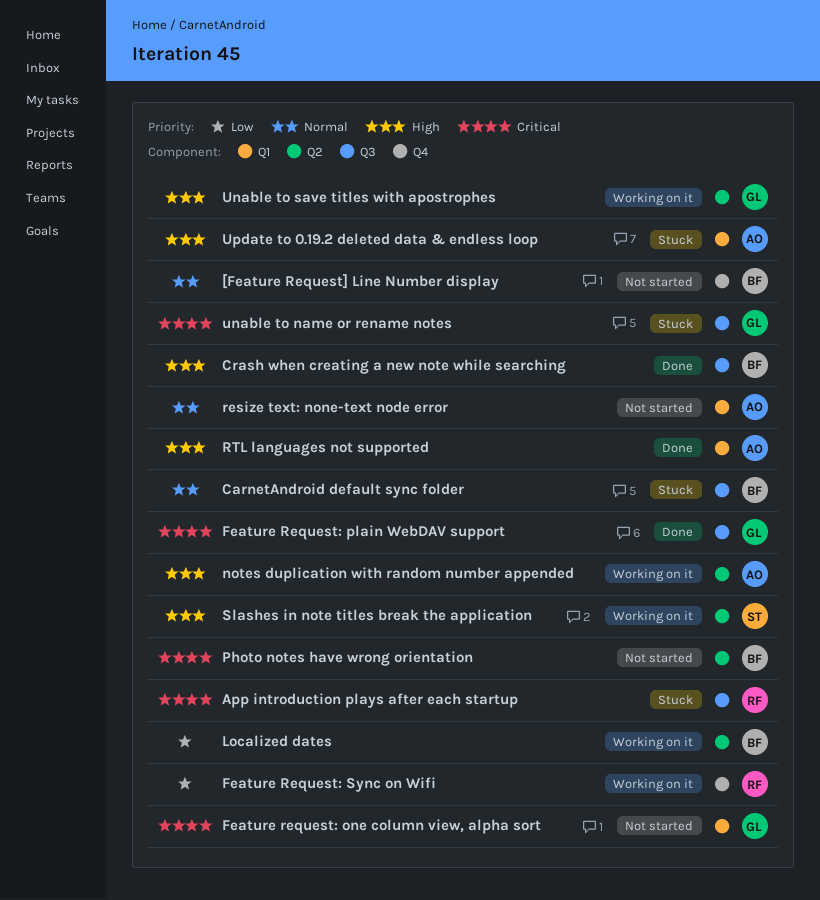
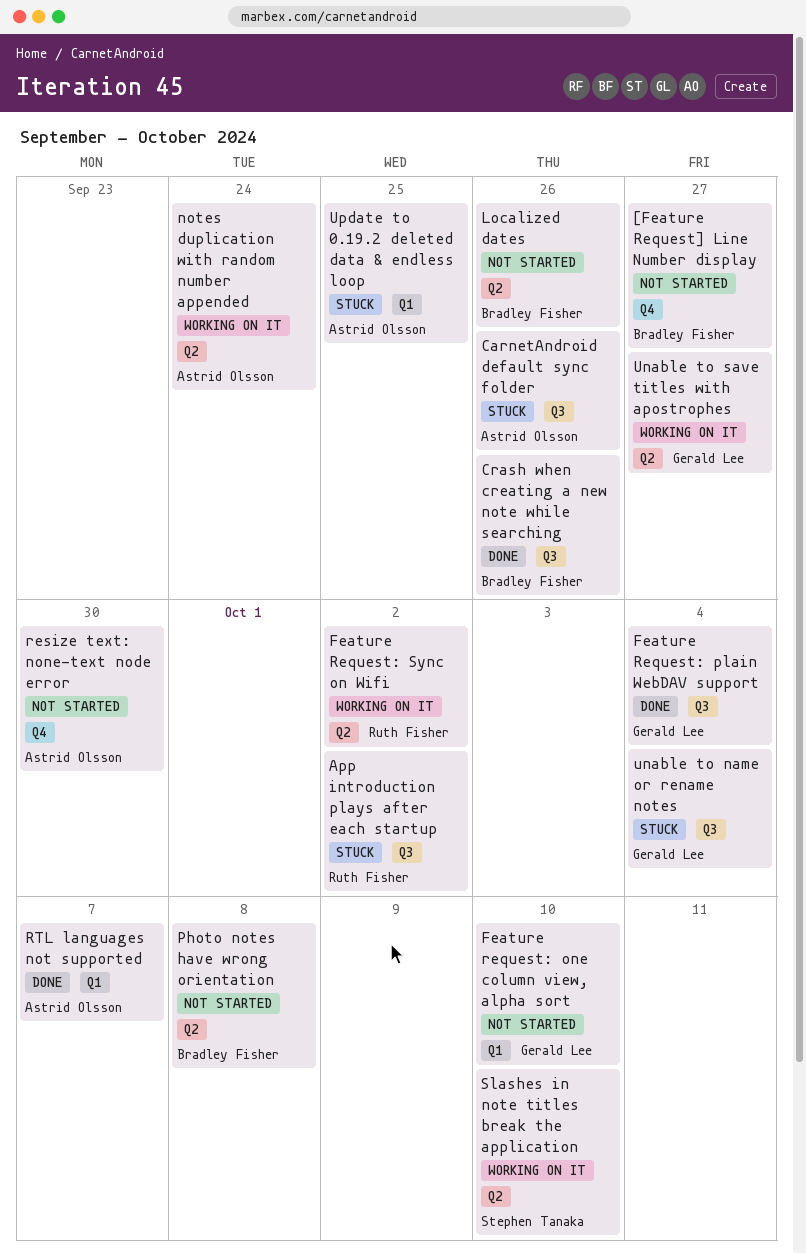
CarnetAndroid default sync folder, owner: Bradley Fisher -> Astrid Olsson
Feature Request: Sync on Wifi, label: Q4 -> Q2
Localized dates, status: Working on it -> Not started
resize text: none-text node error, label: Q1 -> Q4

